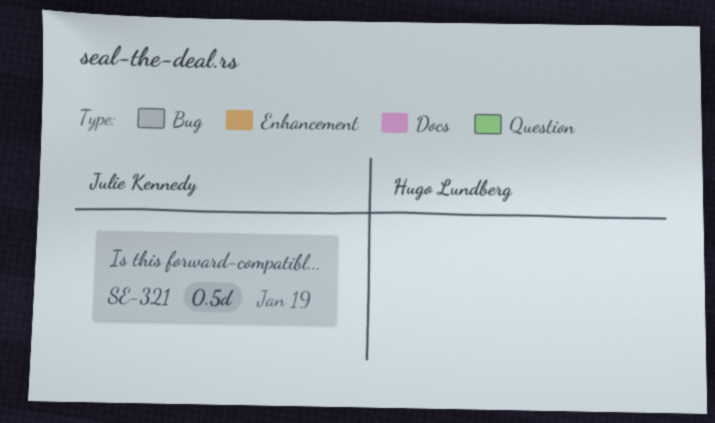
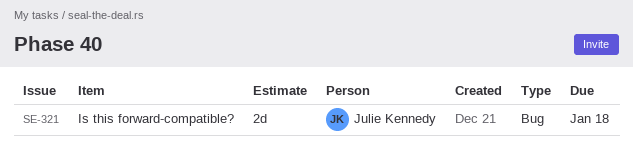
SE-321, estimate: 0.5d -> 2d
SE-321, due: Jan 19 -> Jan 18

